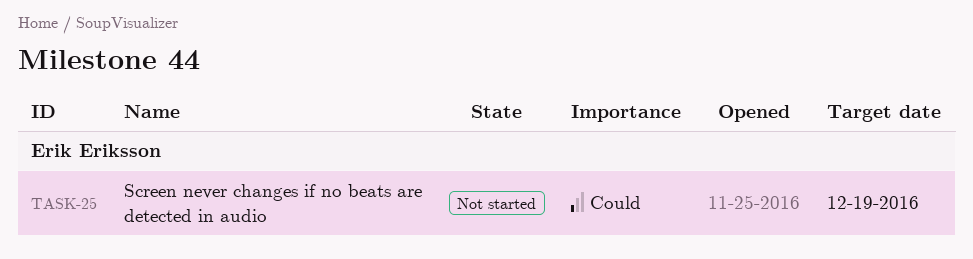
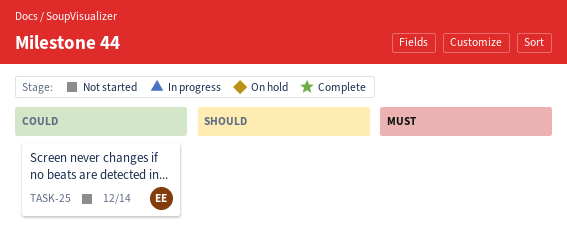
TASK-25, due: Dec 19 -> Dec 14

